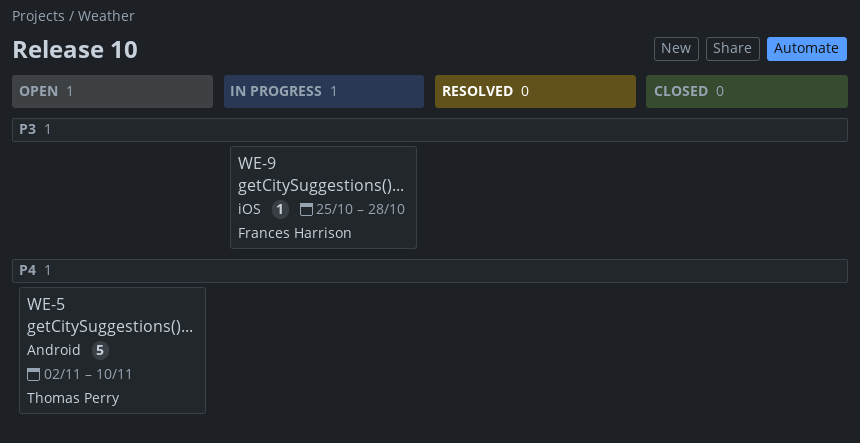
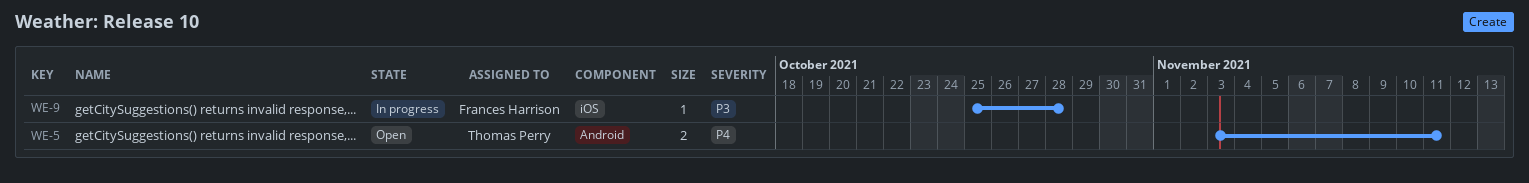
WE-5, estimate: 5 -> 2
WE-5, start: Nov 2 -> Nov 3
WE-5, due: Nov 10 -> Nov 11

